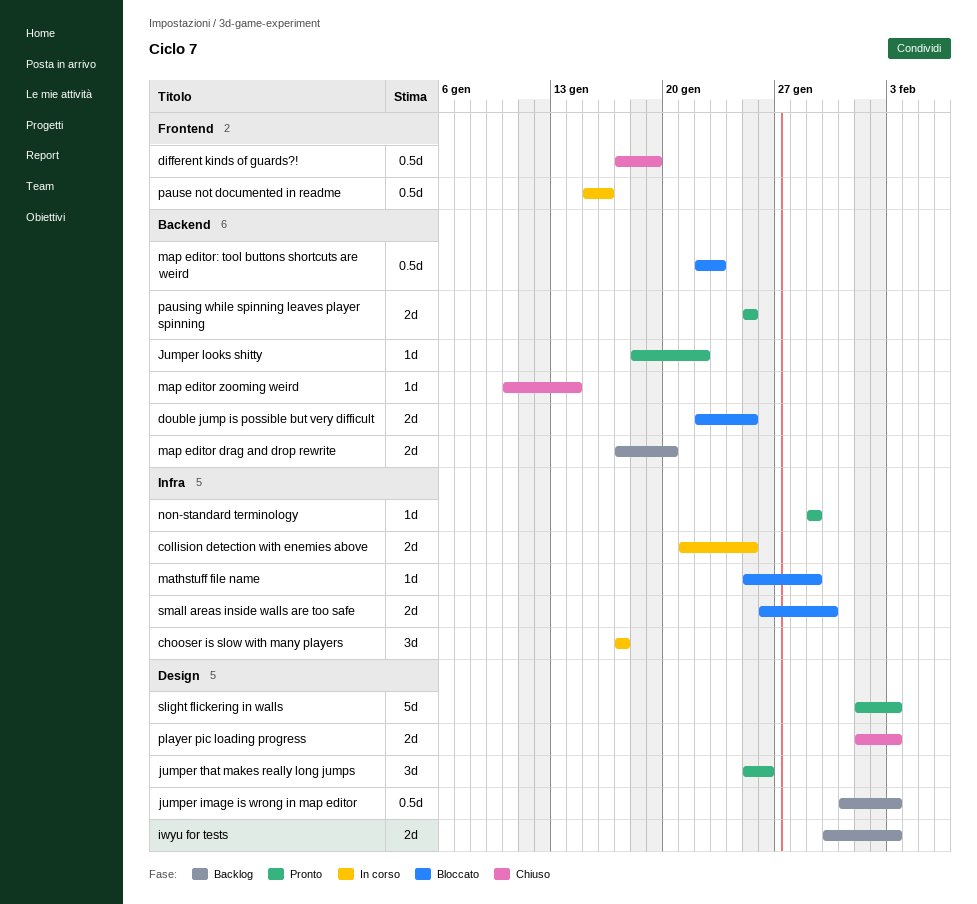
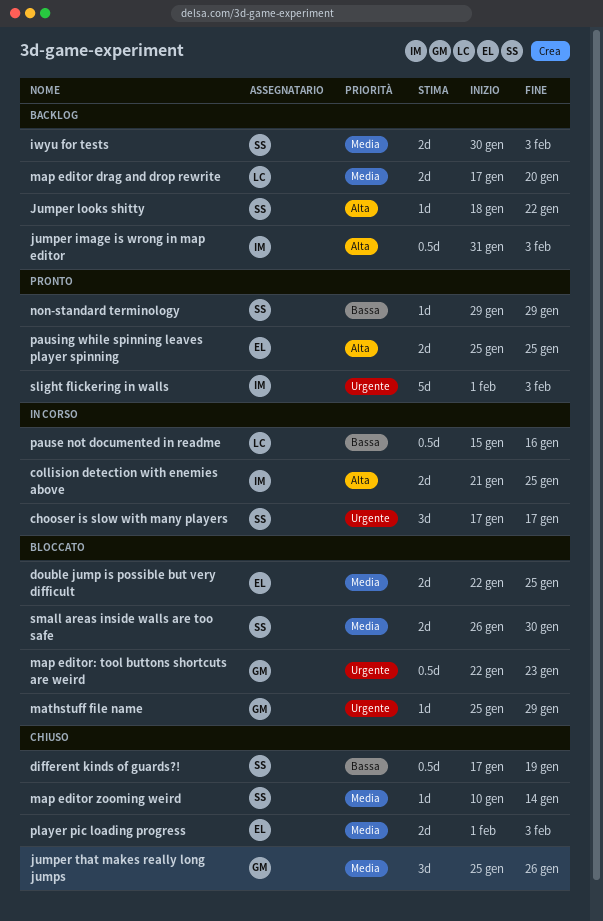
Jumper looks shitty, status: Pronto -> Backlog
jumper that makes really long jumps, status: Pronto -> Chiuso

